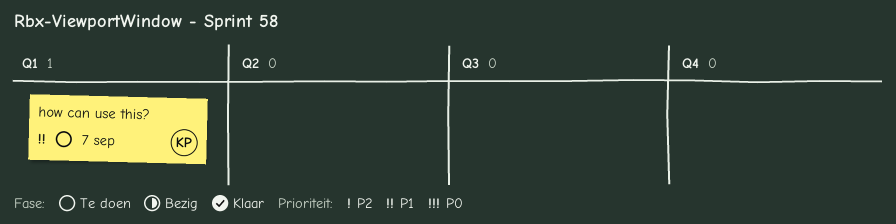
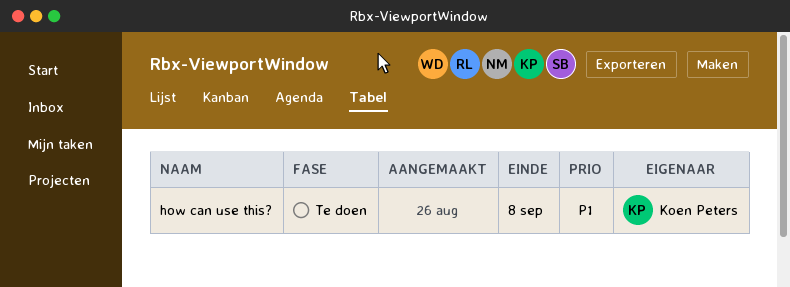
how can use this?, due: Sep 7 -> Sep 8

